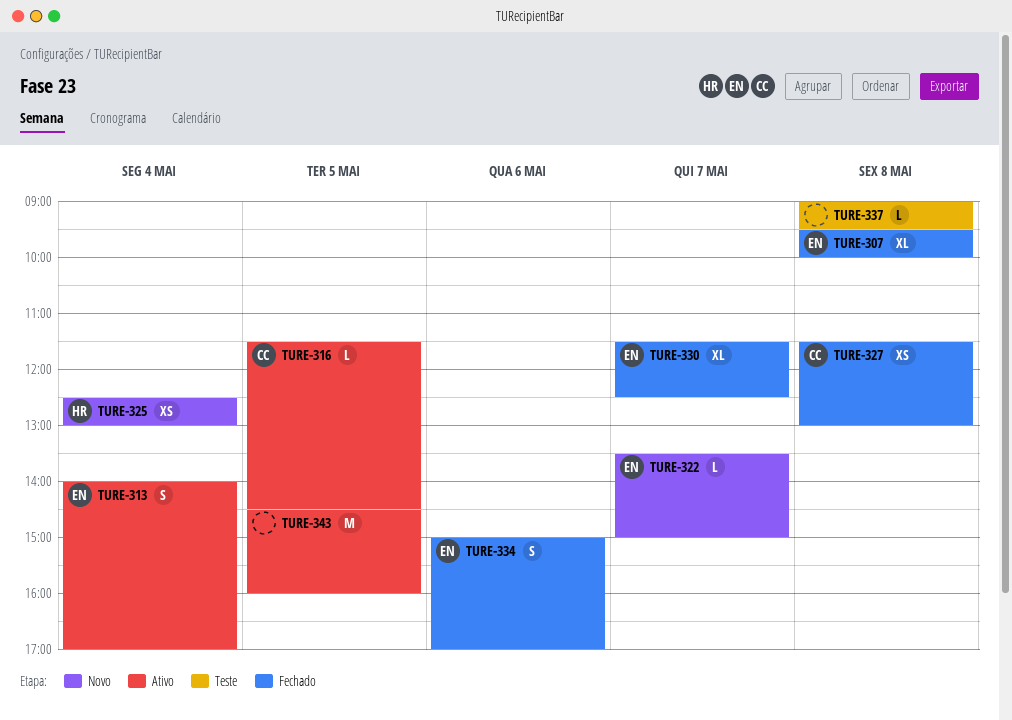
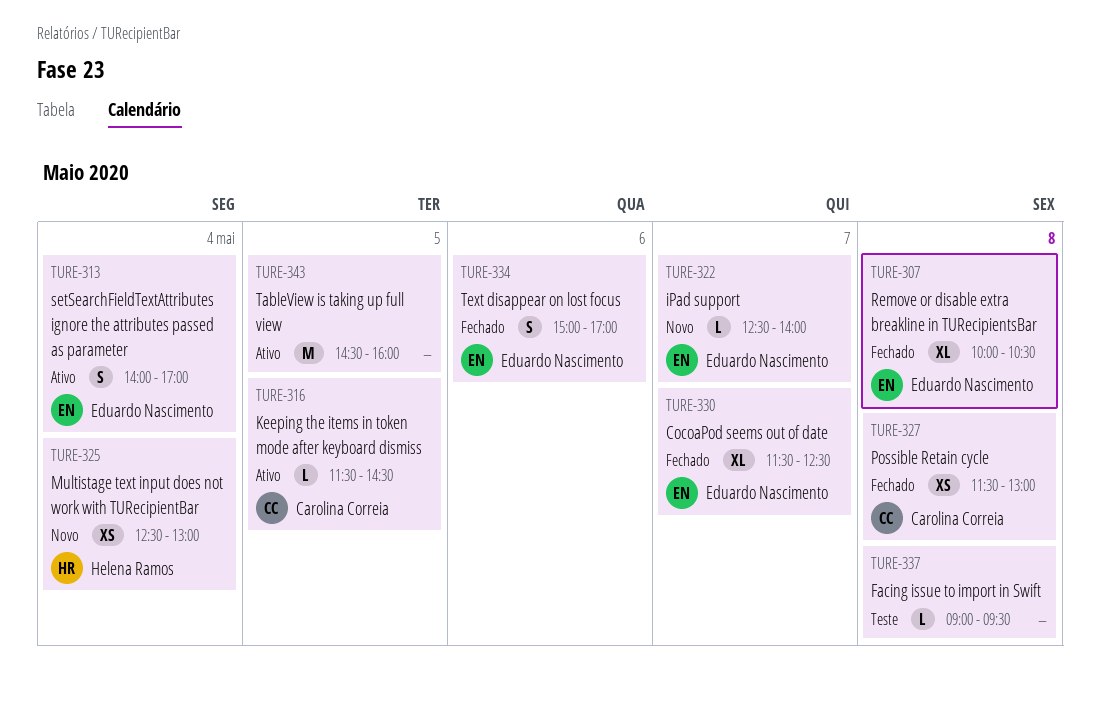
TURE-307, begins: 09:30 -> 10:00
TURE-307, ends: 10:00 -> 10:30
TURE-322, begins: 13:30 -> 12:30
TURE-322, ends: 15:00 -> 14:00

